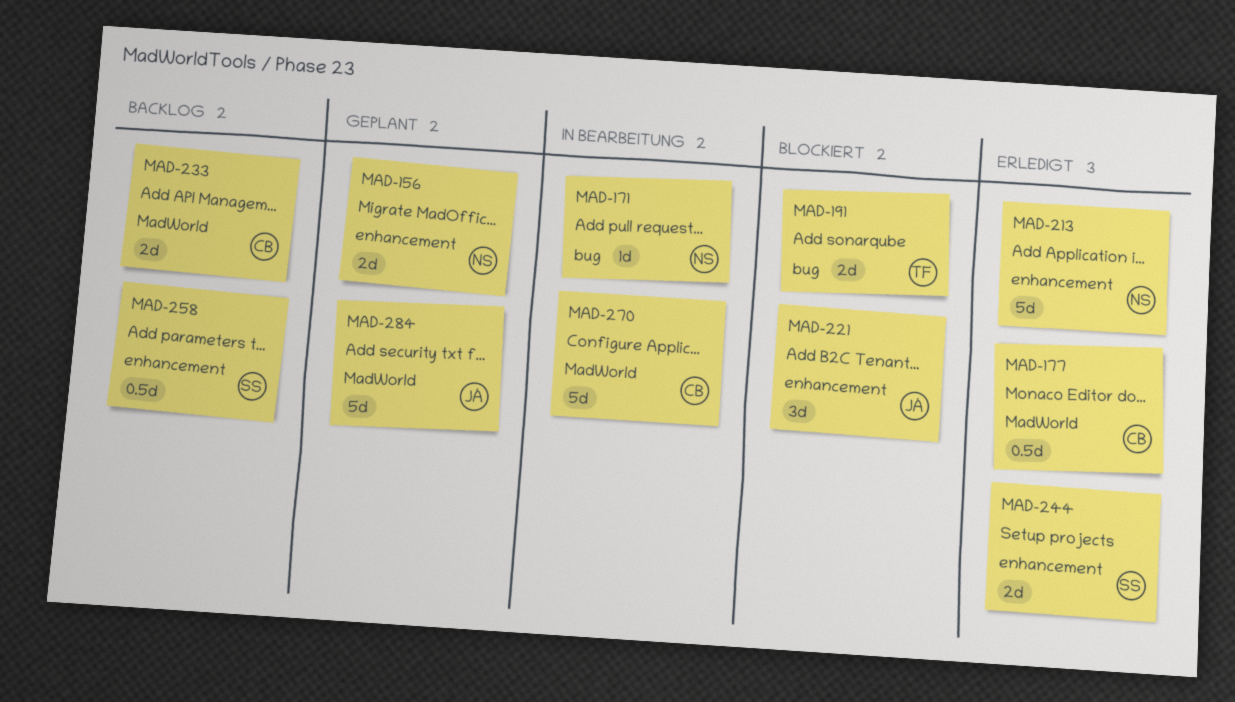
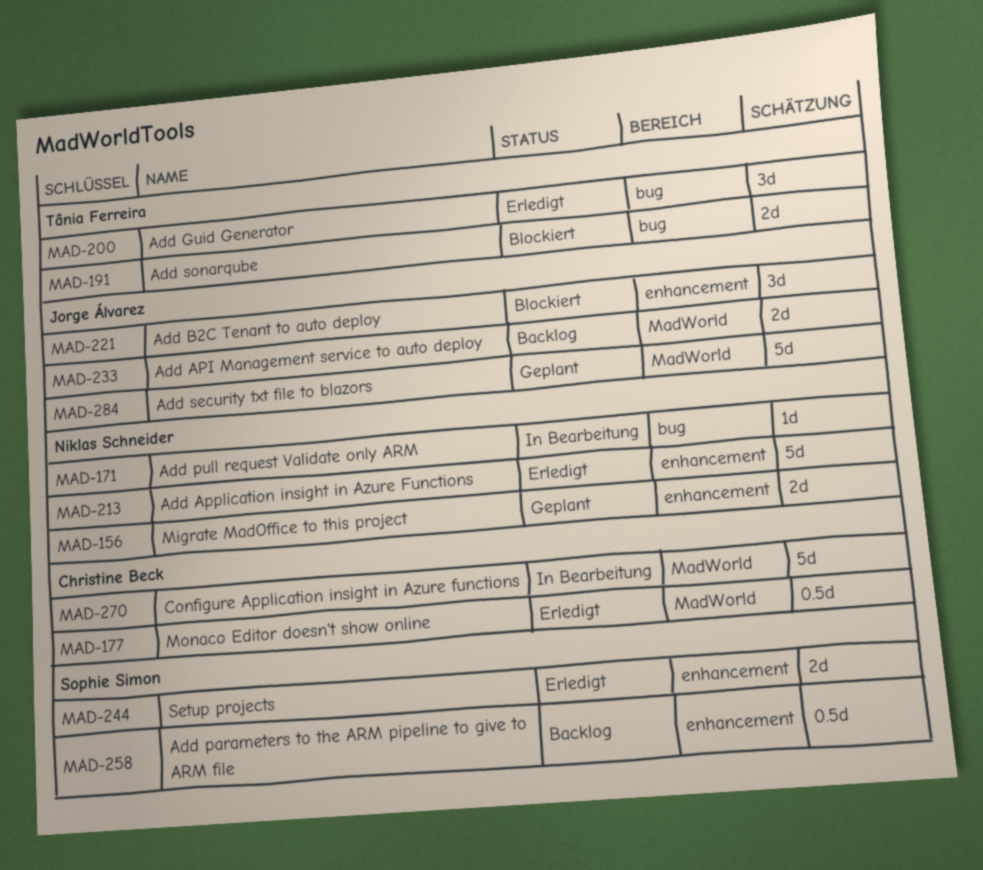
MAD-200: none -> present
MAD-233, owner: Christine Beck -> Jorge Álvarez

